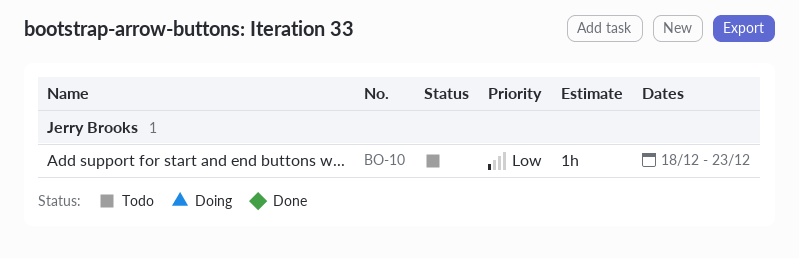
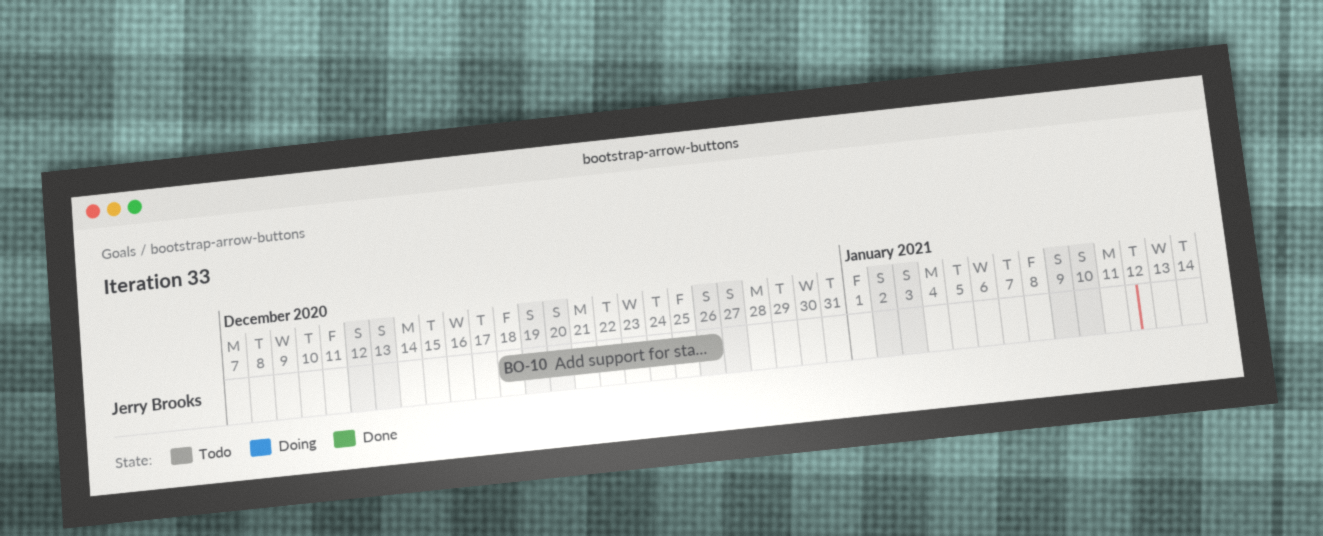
BO-10, due: Dec 23 -> Dec 26

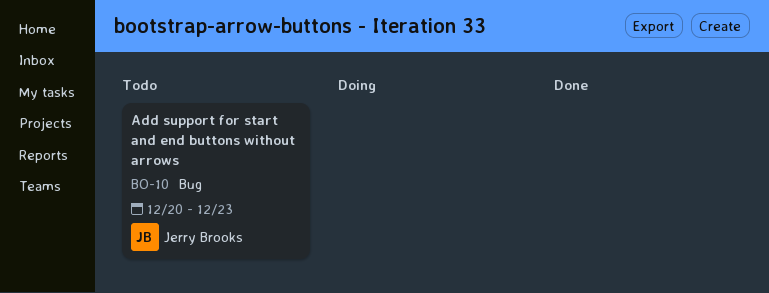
BO-10, start: Dec 18 -> Dec 20
BO-10, due: Dec 26 -> Dec 23

